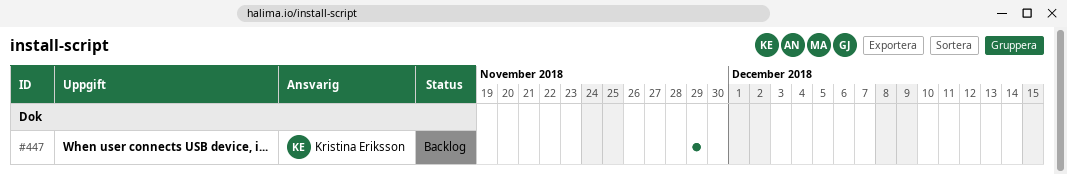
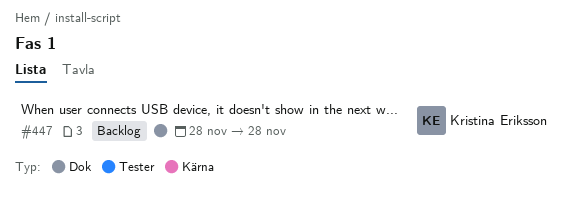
#447, start: Nov 29 -> Nov 28
#447, due: Nov 29 -> Nov 28

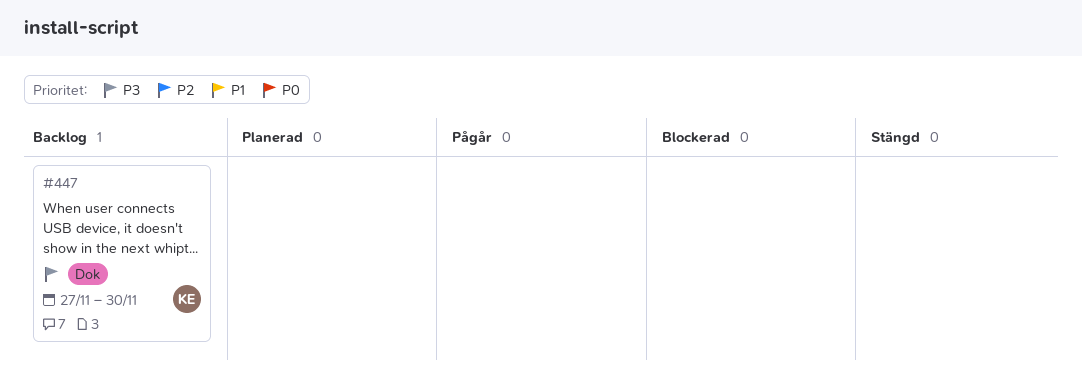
#447, start: Nov 28 -> Nov 27
#447, due: Nov 28 -> Nov 30

